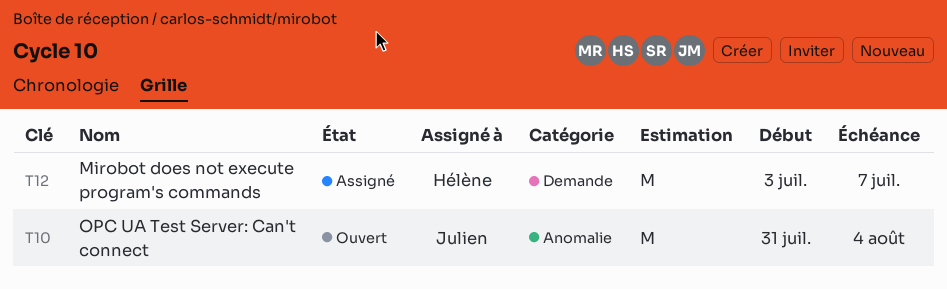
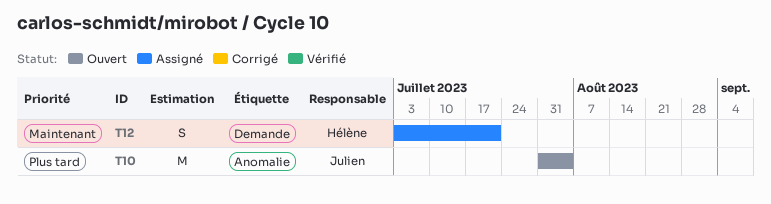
T12, estimate: M -> S
T12, due: Jul 7 -> Jul 21

